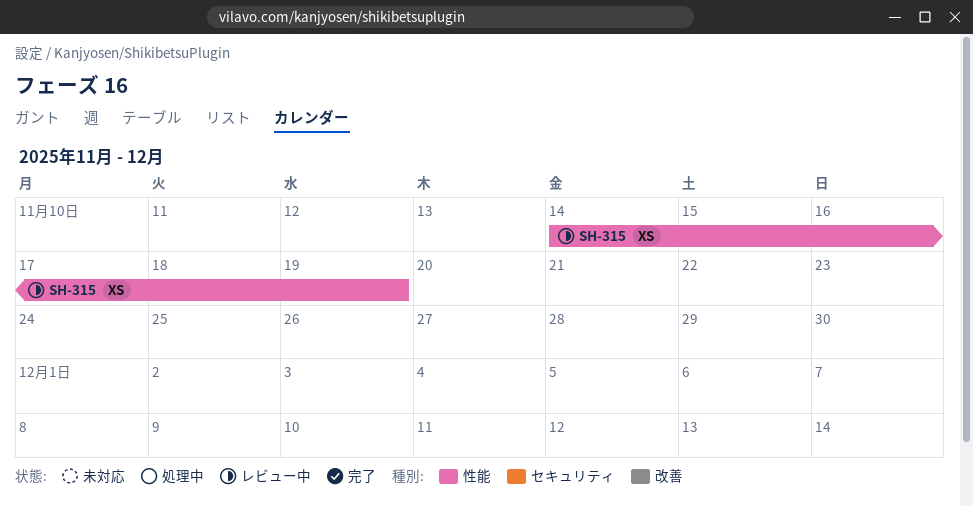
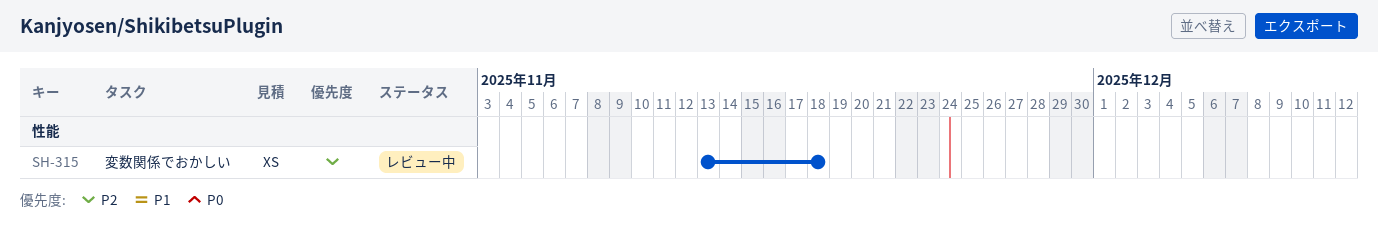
SH-315, start: Nov 14 -> Nov 13
SH-315, due: Nov 19 -> Nov 18

